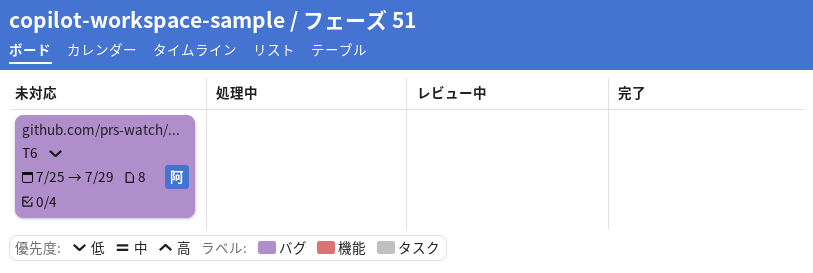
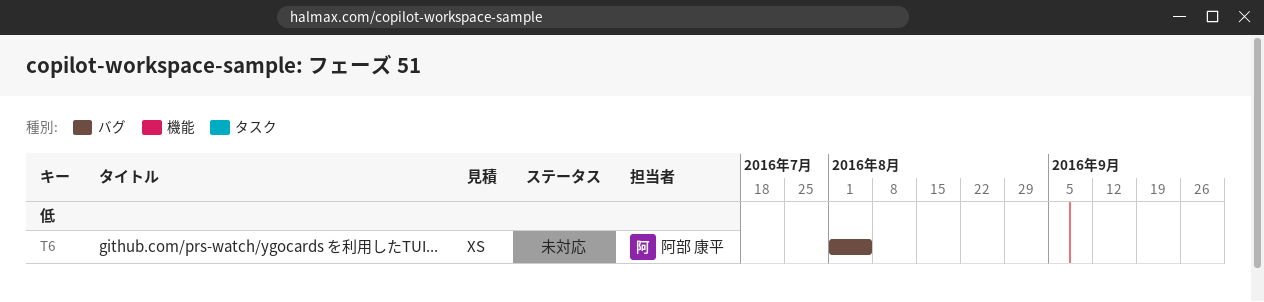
T6, start: Jul 25 -> Aug 1
T6, due: Jul 29 -> Aug 5

